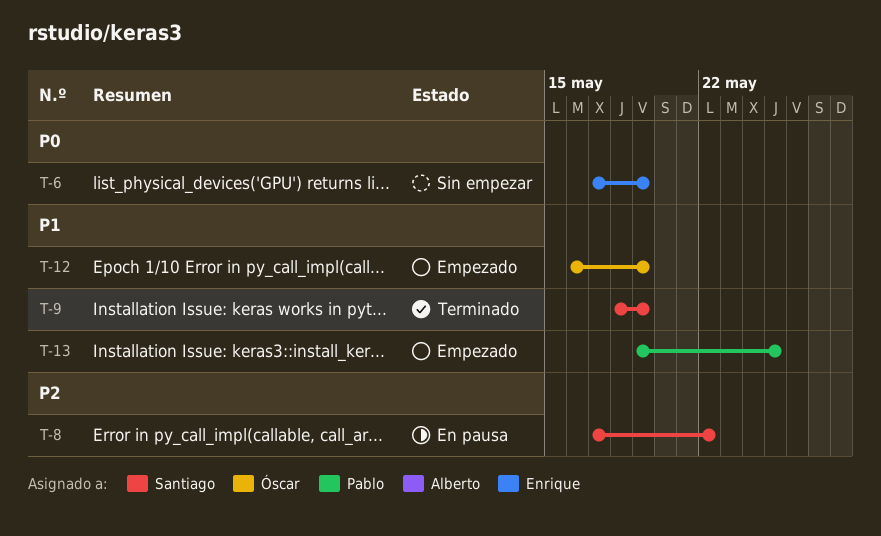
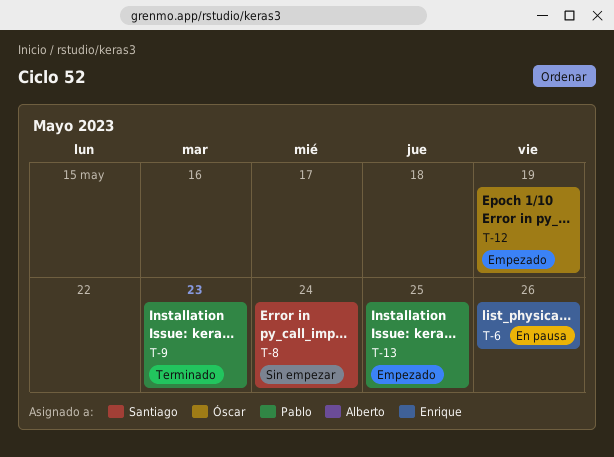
T-6, status: Sin empezar -> En pausa
T-6, due: May 19 -> May 26
T-8, status: En pausa -> Sin empezar
T-8, due: May 22 -> May 24
T-9, owner: Santiago -> Pablo
T-9, due: May 19 -> May 23

